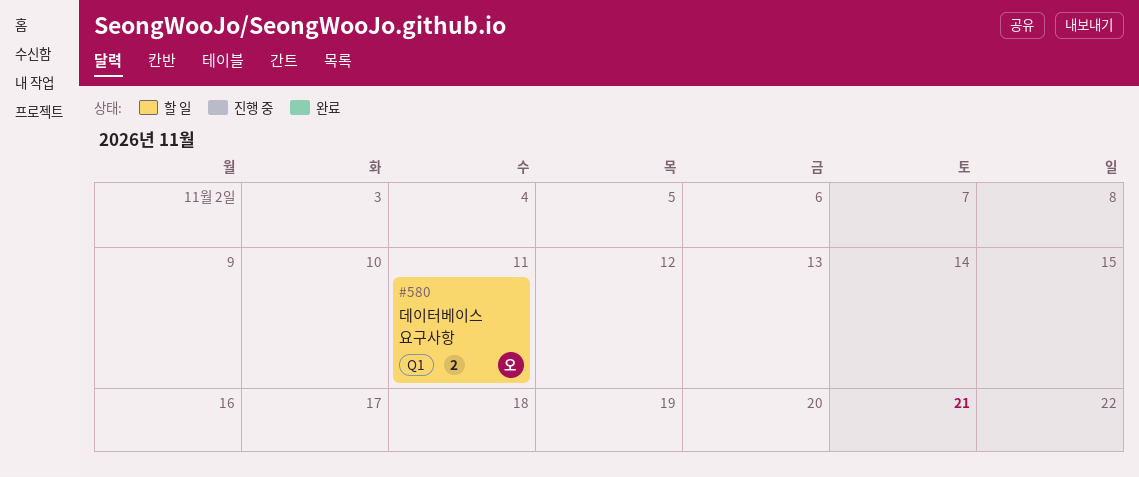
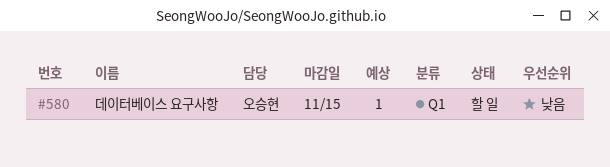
#580, estimate: 2 -> 1
#580, due: Nov 11 -> Nov 15

